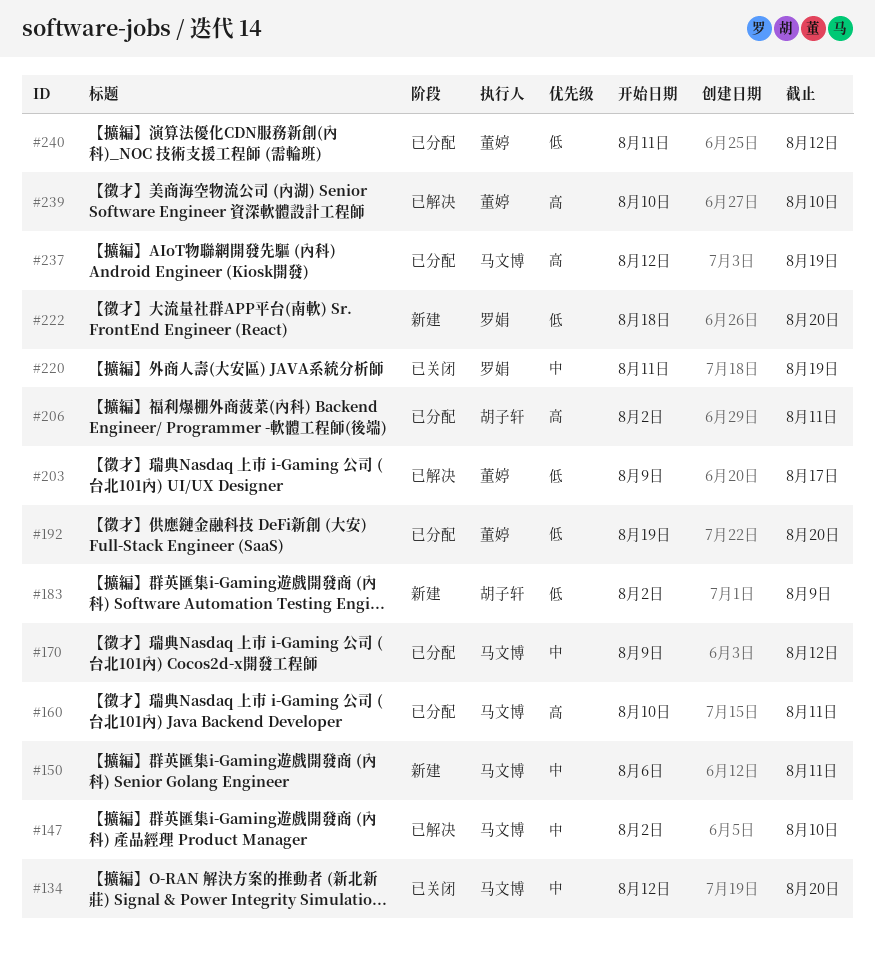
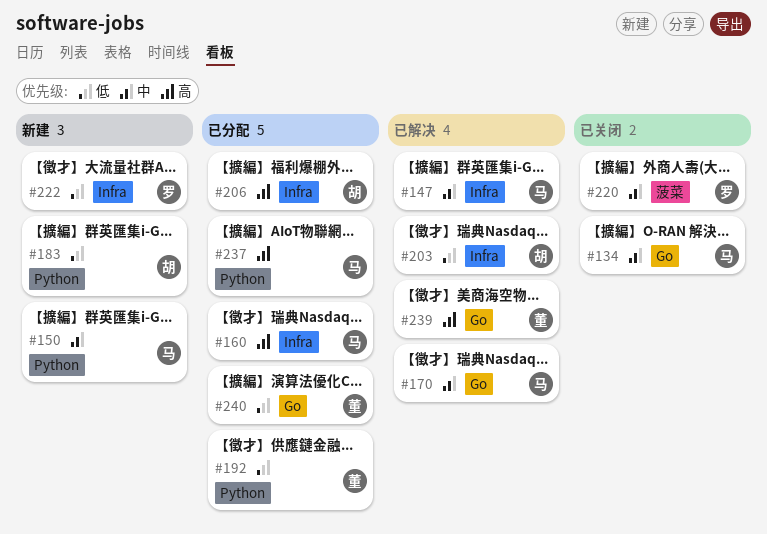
#170, status: 已分配 -> 已解决
#203, owner: 董婷 -> 胡子轩

